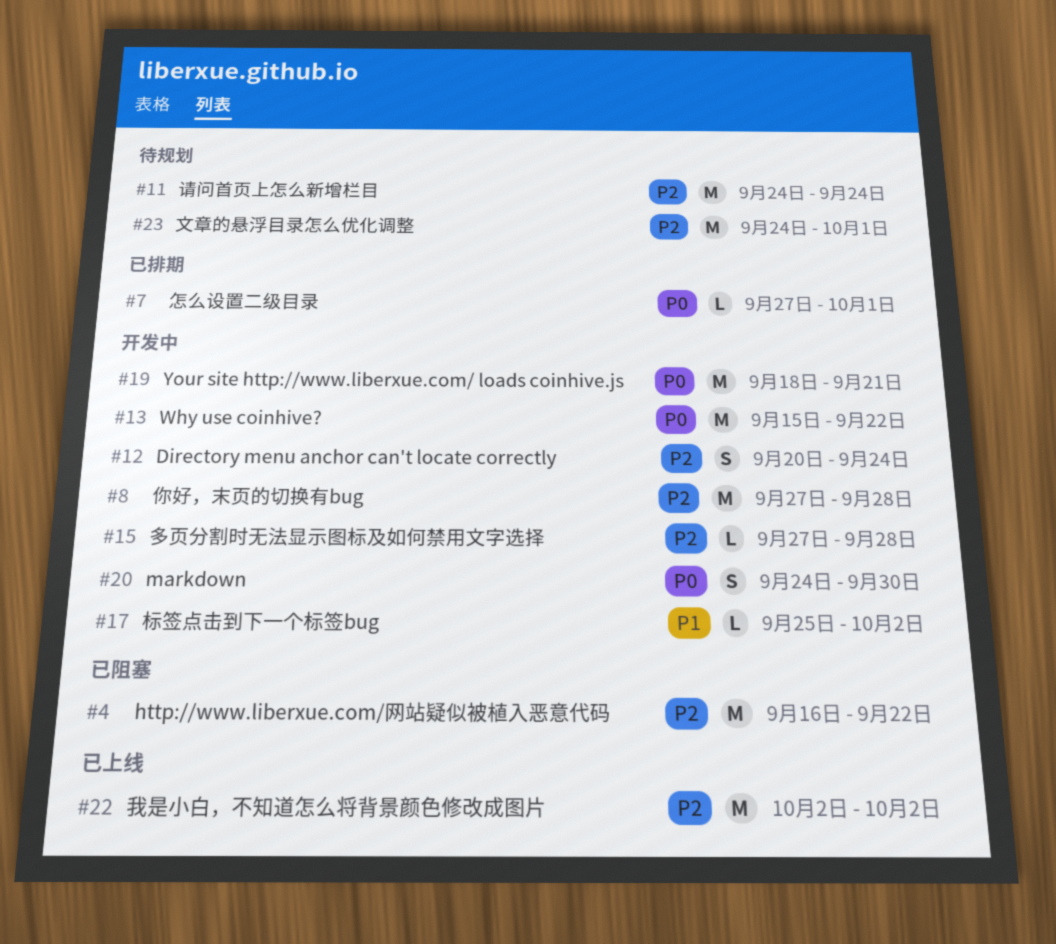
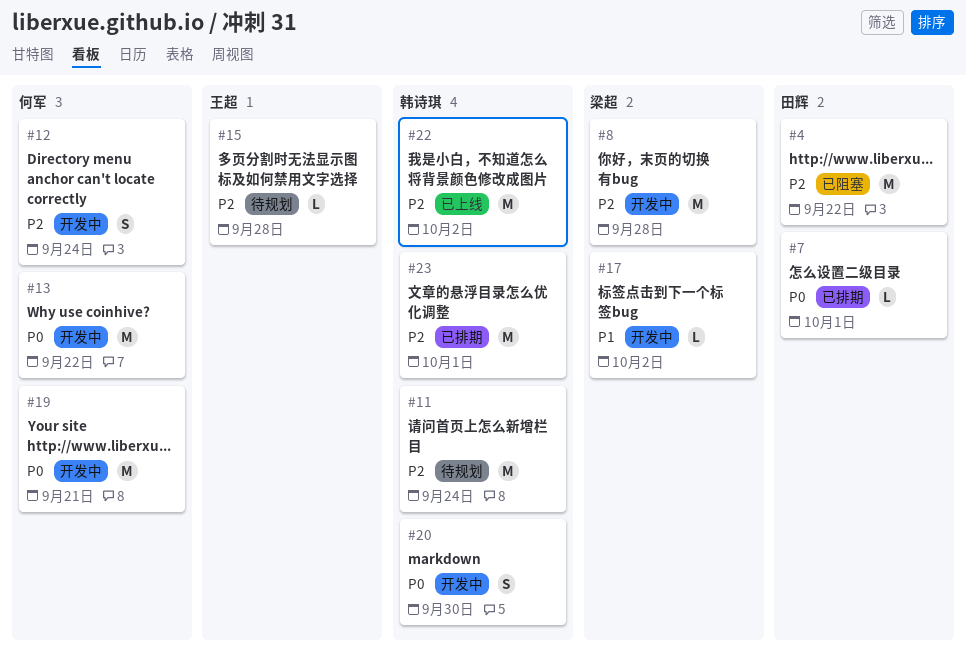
#15, status: 开发中 -> 待规划
#23, status: 待规划 -> 已排期

